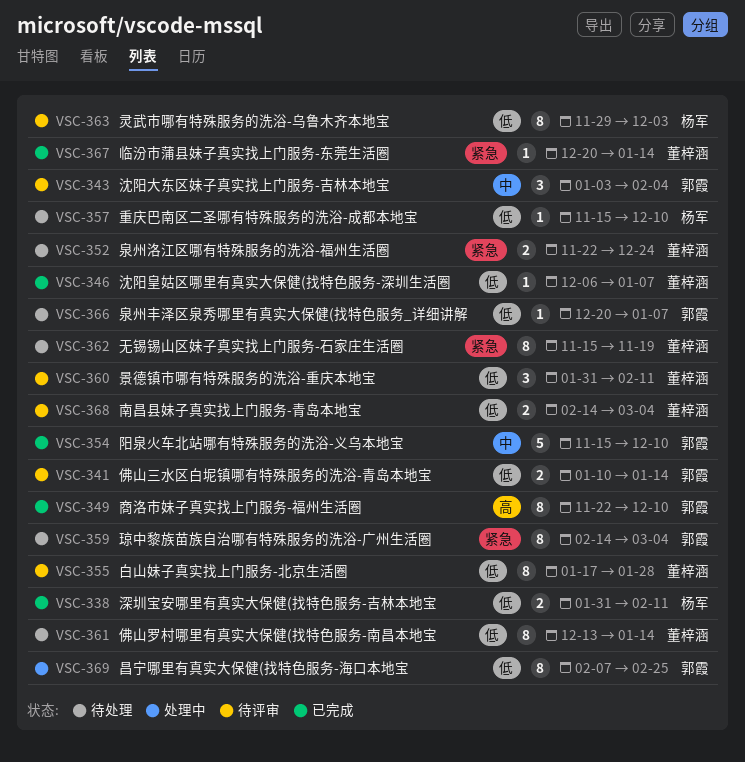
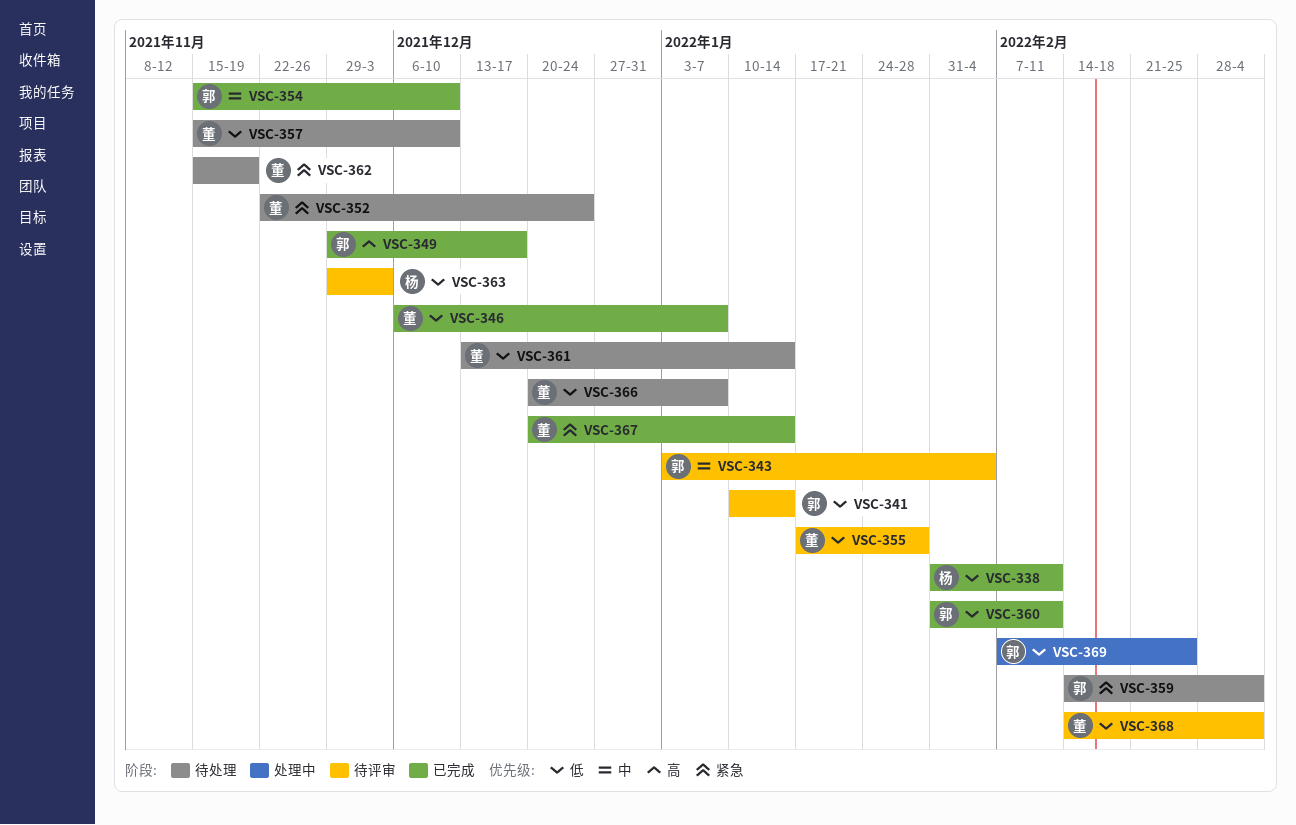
VSC-349, start: Nov 22 -> Nov 29
VSC-349, due: Dec 10 -> Dec 17
VSC-357, owner: 杨军 -> 董梓涵
VSC-360, status: 待评审 -> 已完成
VSC-360, owner: 董梓涵 -> 郭霞
VSC-366, owner: 郭霞 -> 董梓涵

